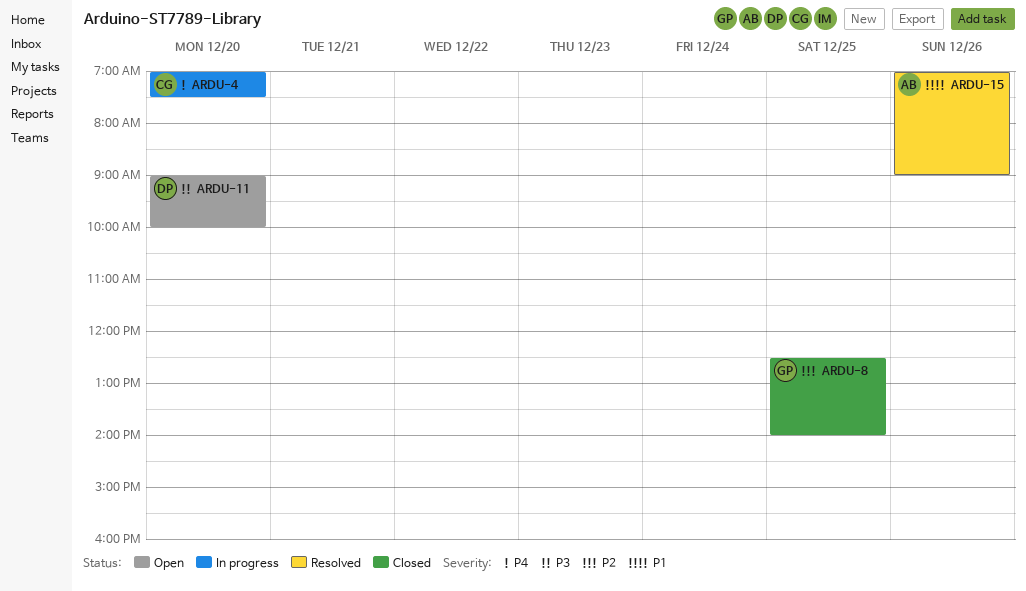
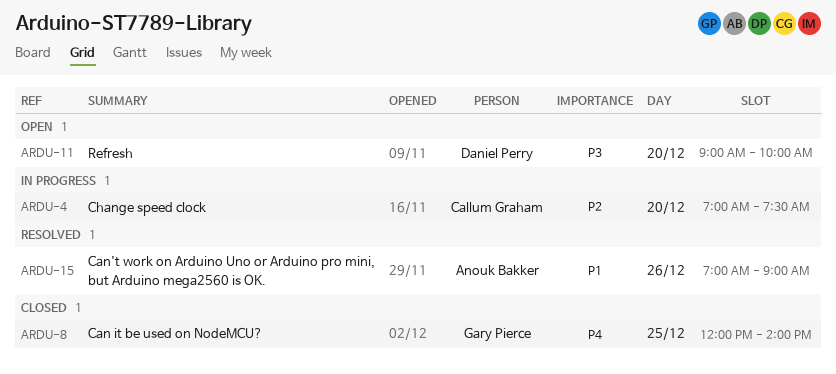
ARDU-4, priority: P4 -> P2
ARDU-8, priority: P2 -> P4
ARDU-8, begins: 12:30 -> 12:00

